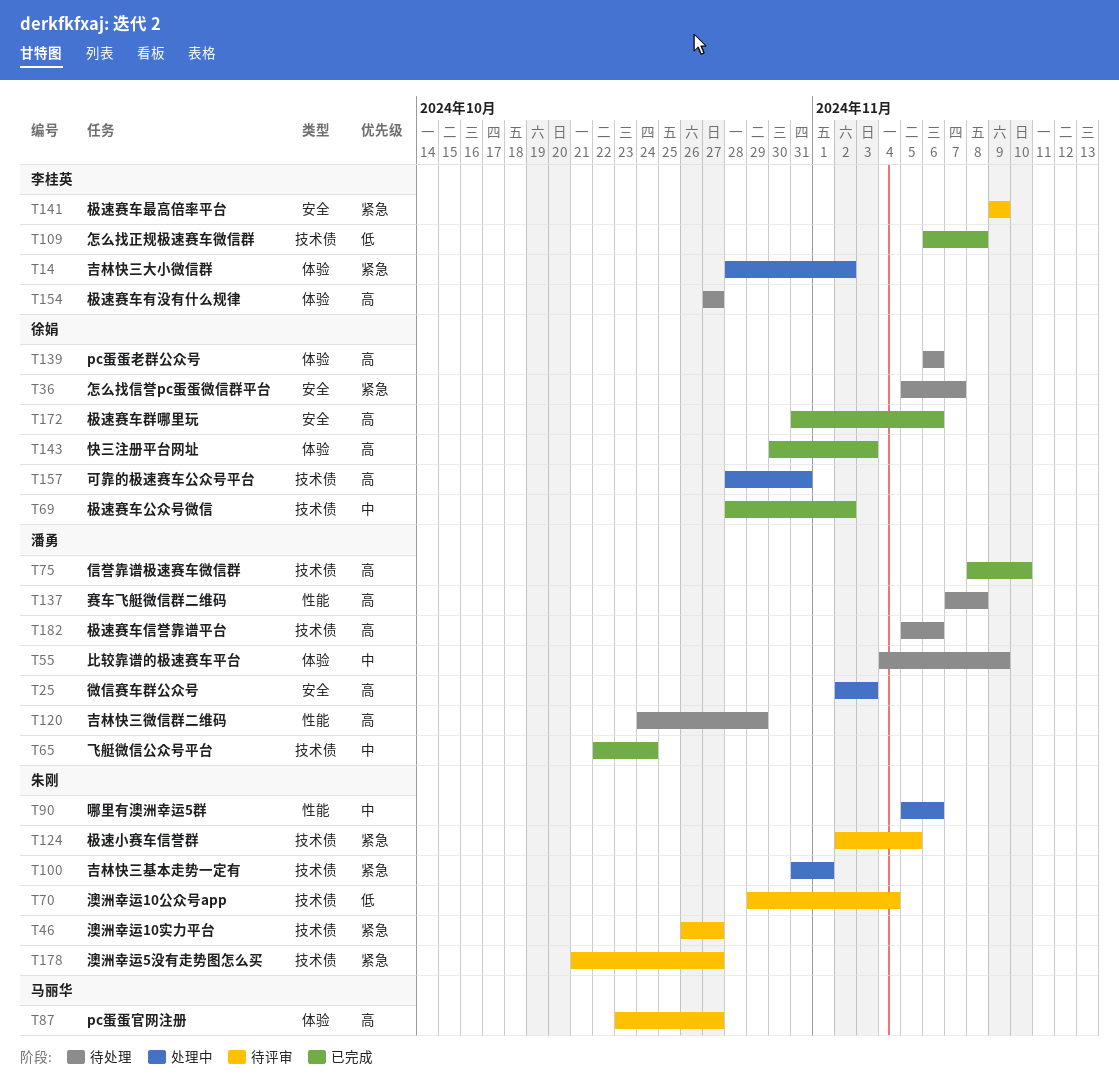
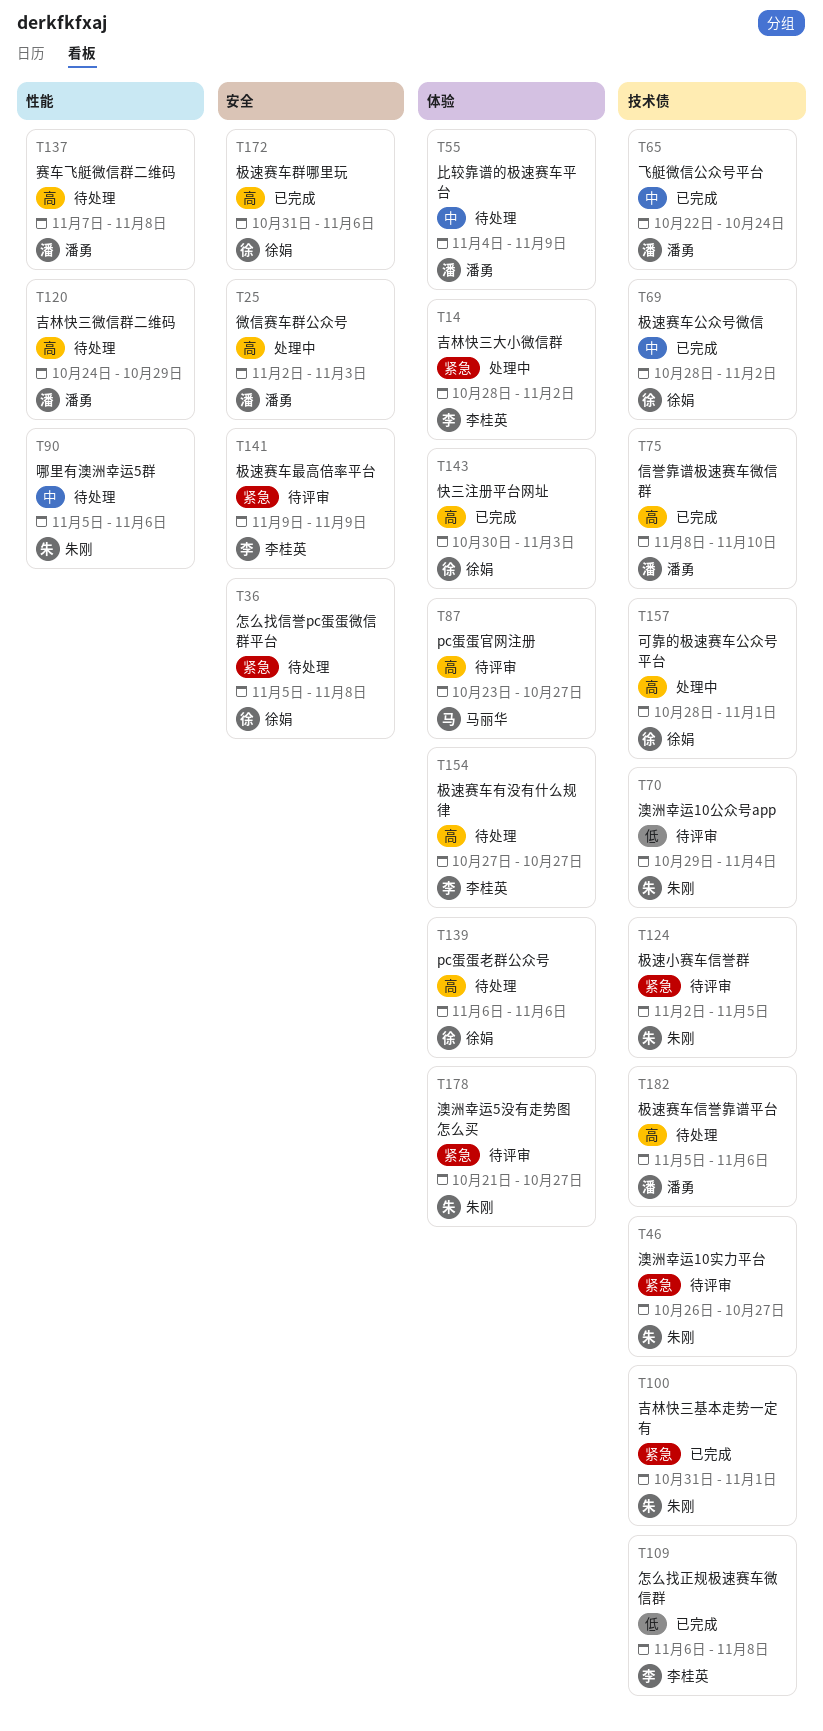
T36, due: Nov 7 -> Nov 8
T90, status: 处理中 -> 待处理
T100, status: 处理中 -> 已完成
T157, due: Oct 31 -> Nov 1
T178, label: 技术债 -> 体验

